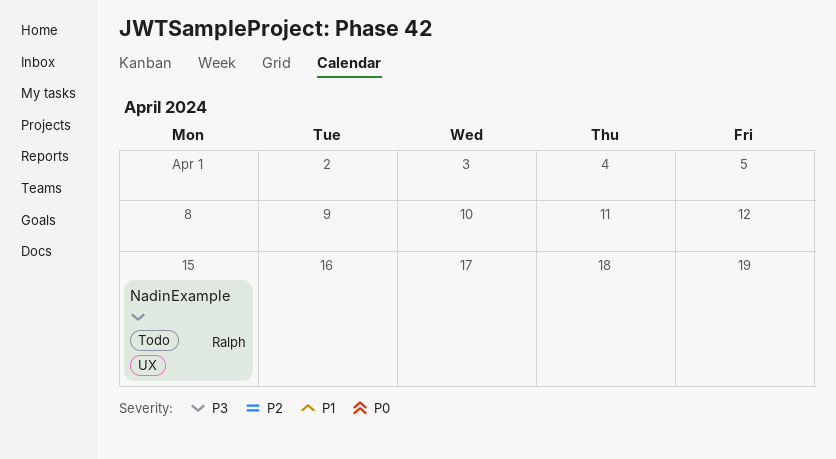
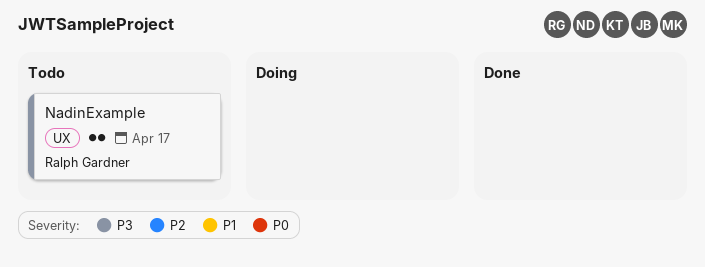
NadinExample, due: Apr 15 -> Apr 17

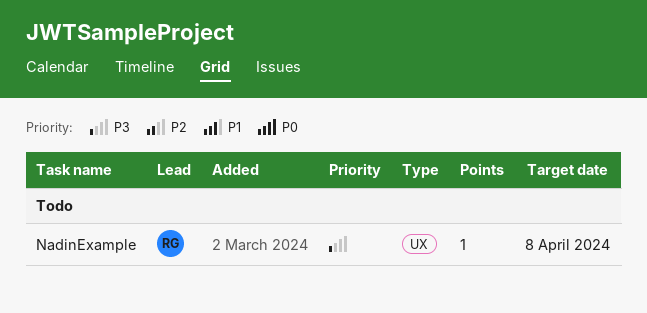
NadinExample, estimate: 2 -> 1
NadinExample, due: Apr 17 -> Apr 8

